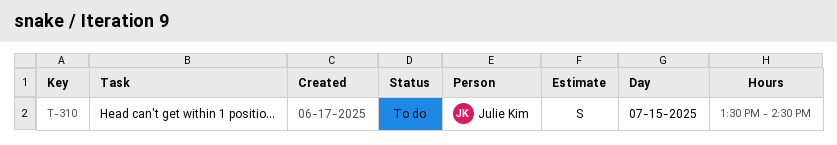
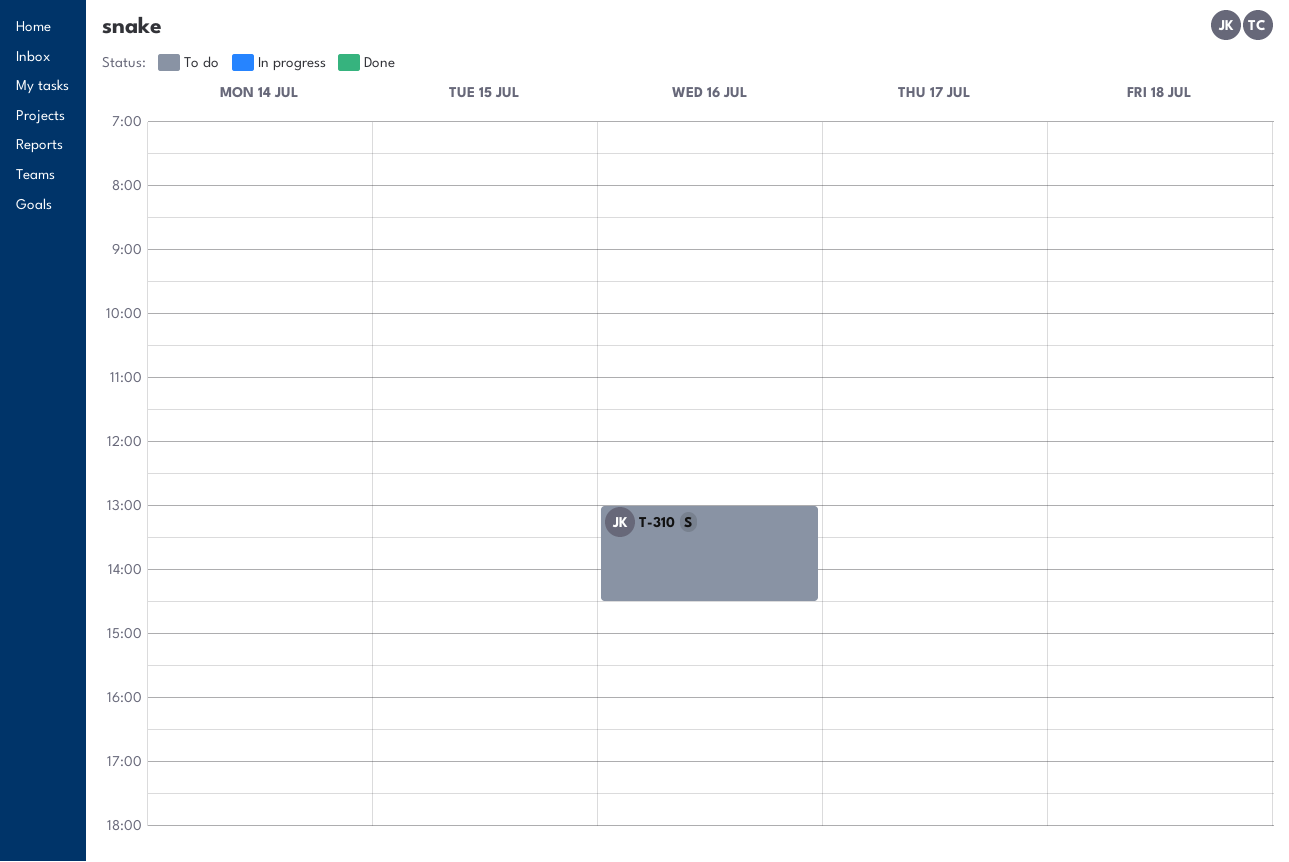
T-310, day: Jul 15 -> Jul 16
T-310, begins: 13:30 -> 13:00

